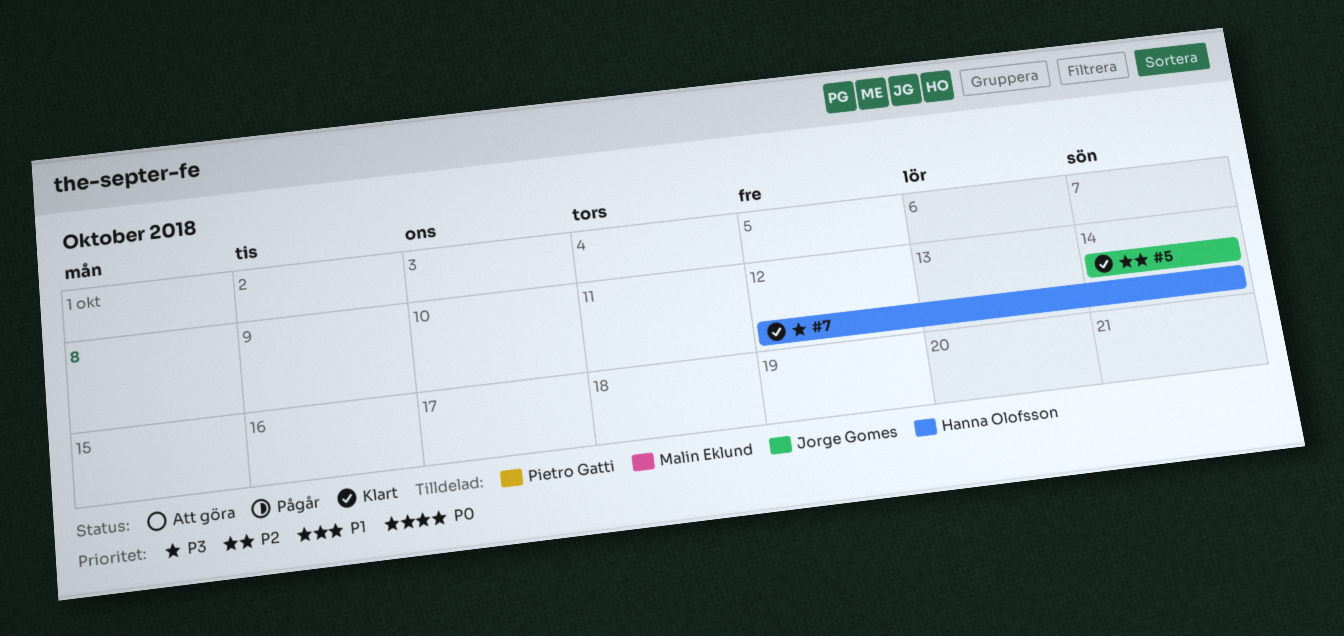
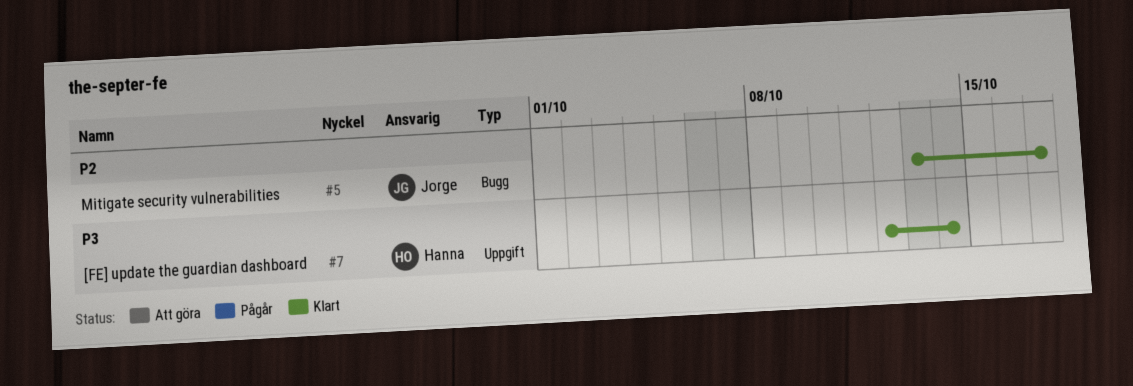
#5, start: Oct 14 -> Oct 13
#5, due: Oct 14 -> Oct 17

